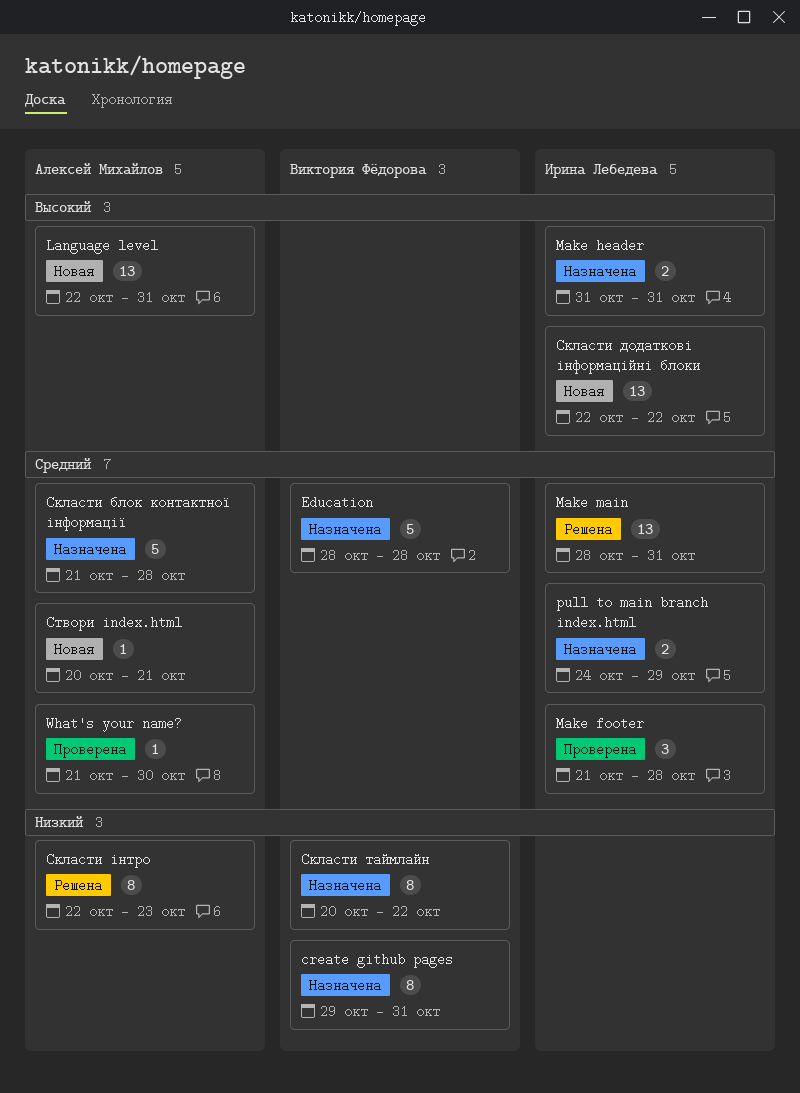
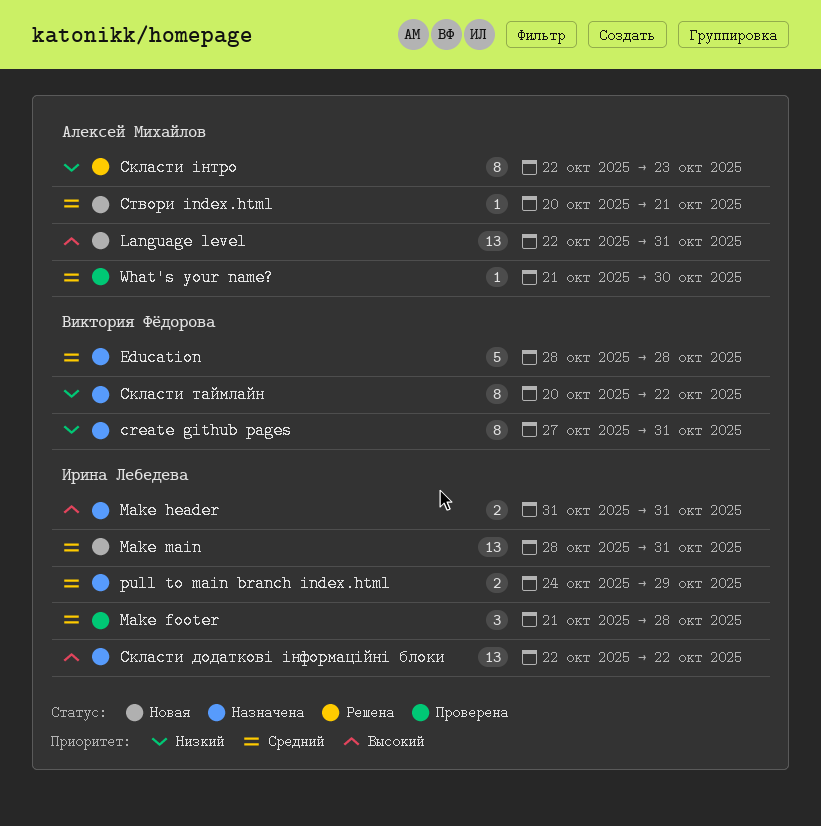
create github pages, start: Oct 29 -> Oct 27
Make main, status: Решена -> Новая
Скласти блок контактної інформації: present -> none
Скласти додаткові інформаційні блоки, status: Новая -> Назначена

